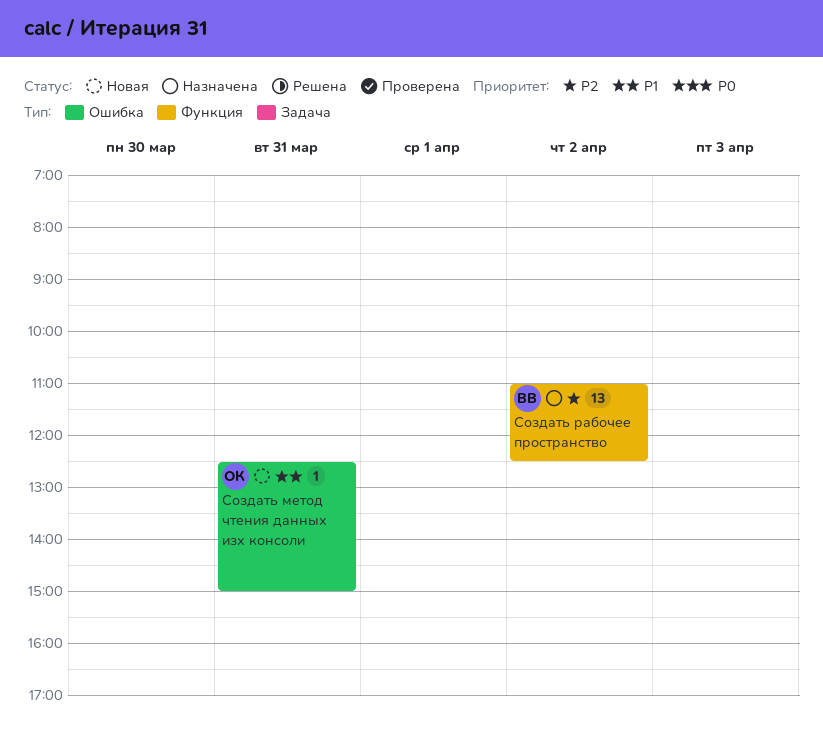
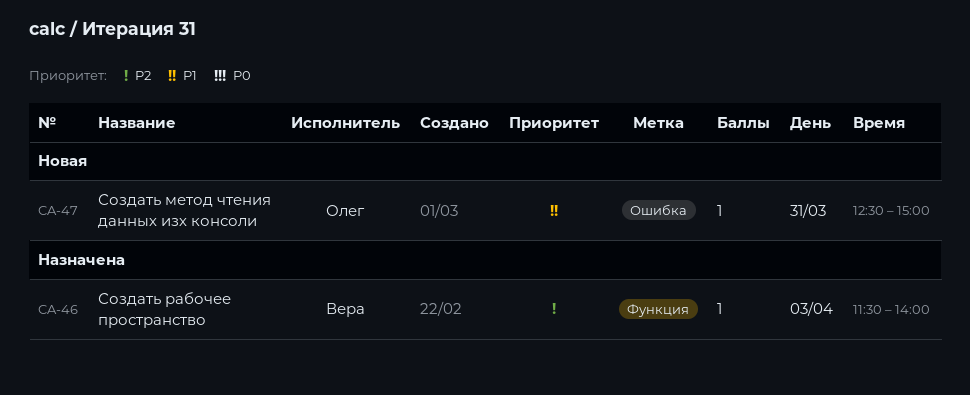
Создать рабочее пространство, estimate: 13 -> 1
Создать рабочее пространство, day: Apr 2 -> Apr 3
Создать рабочее пространство, begins: 11:00 -> 11:30
Создать рабочее пространство, ends: 12:30 -> 14:00

